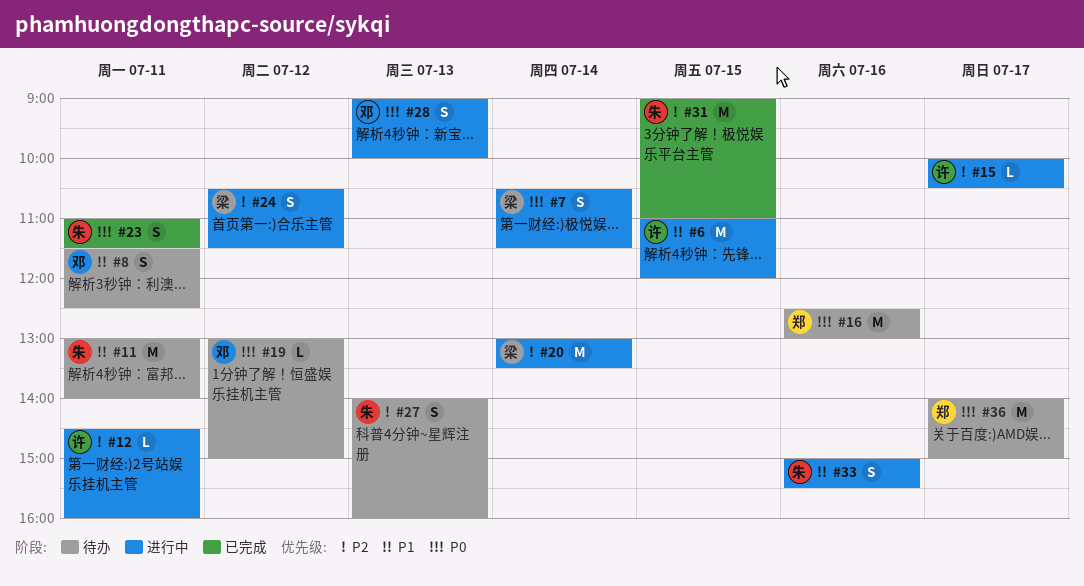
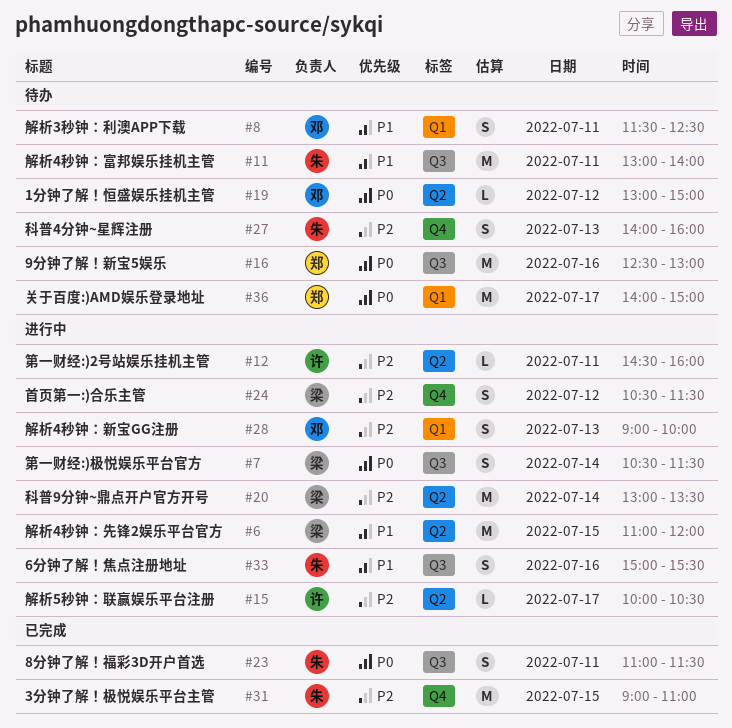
#6, owner: 许 -> 梁
#28, priority: P0 -> P2

